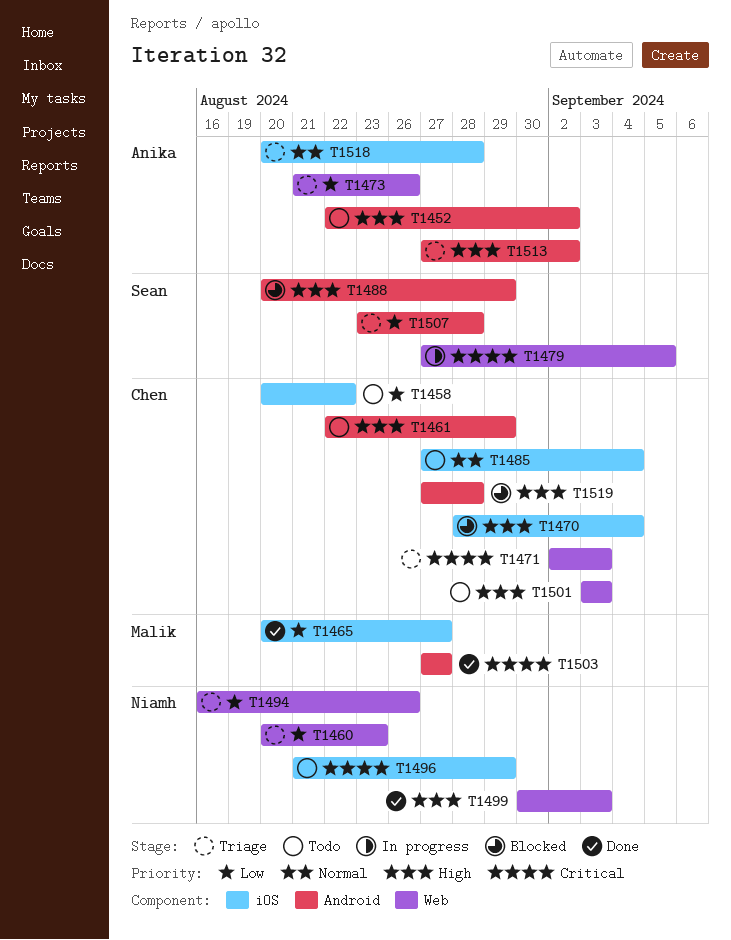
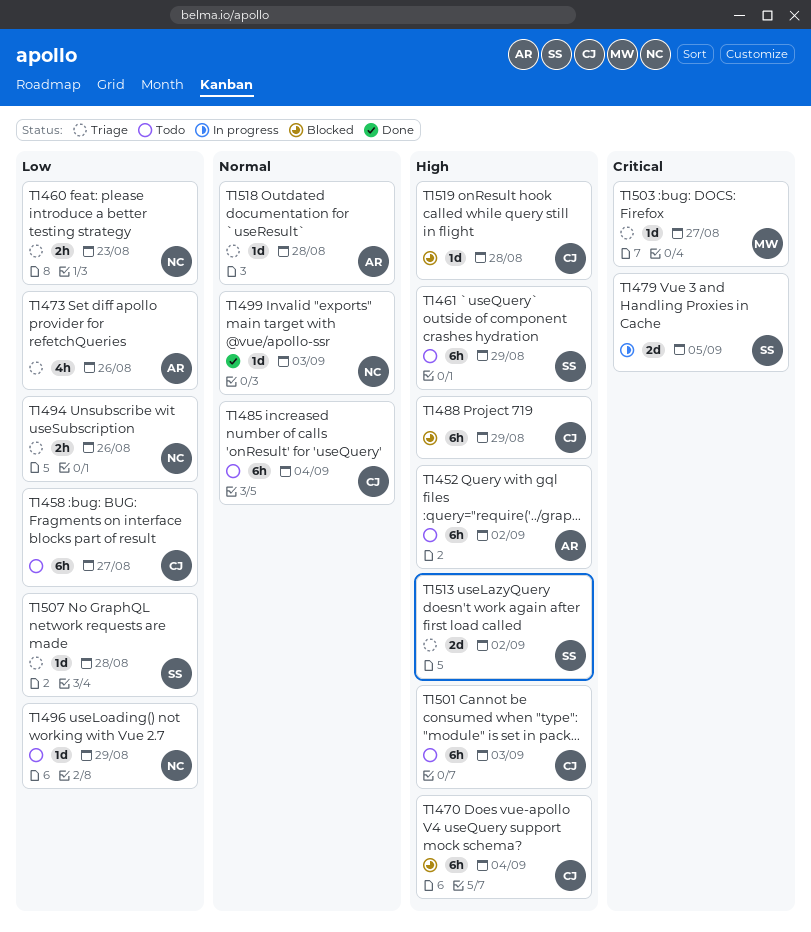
T1458, due: Aug 22 -> Aug 27
T1461, owner: Chen -> Sean
T1465: present -> none
T1471: present -> none
T1488, owner: Sean -> Chen
T1496, priority: Critical -> Low
T1499, priority: High -> Normal
T1503, status: Done -> Triage
T1513, owner: Anika -> Sean

